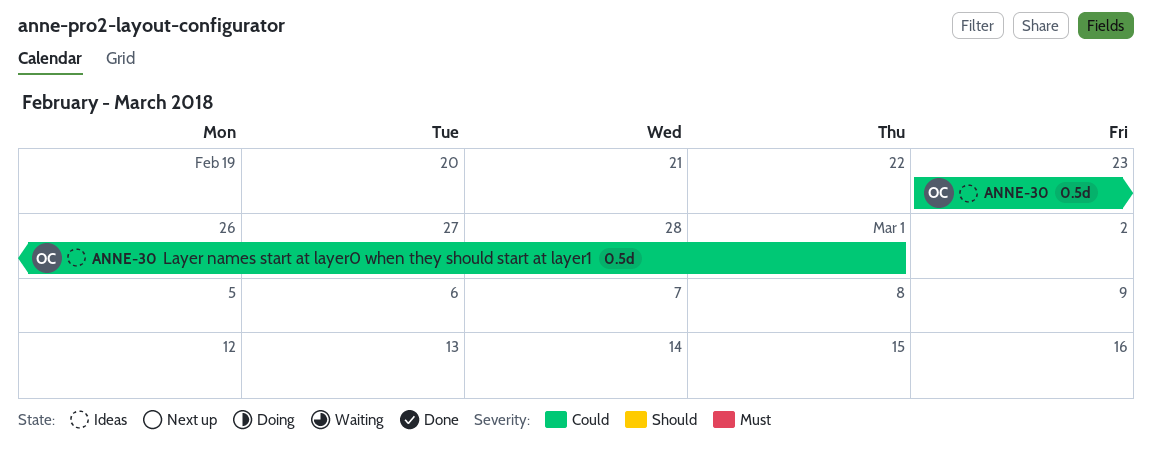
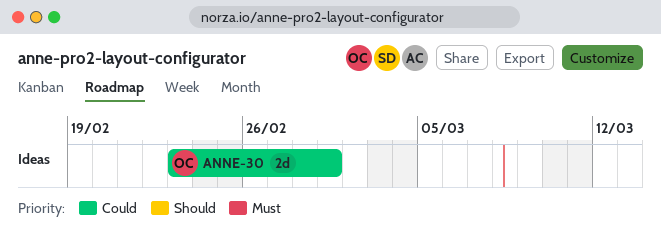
ANNE-30, estimate: 0.5d -> 2d

